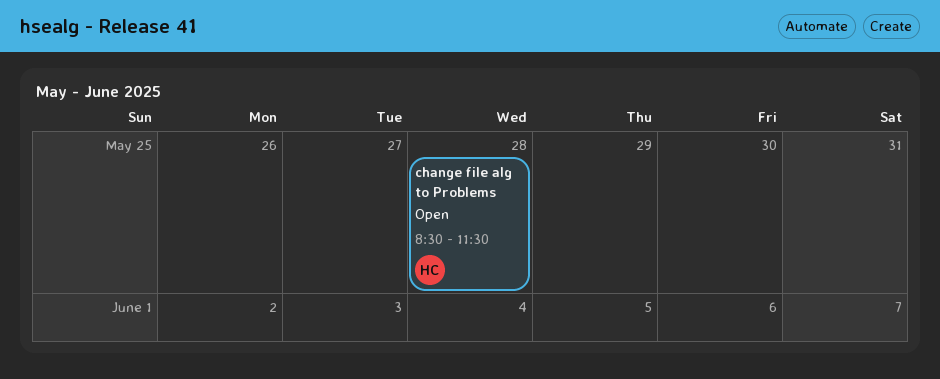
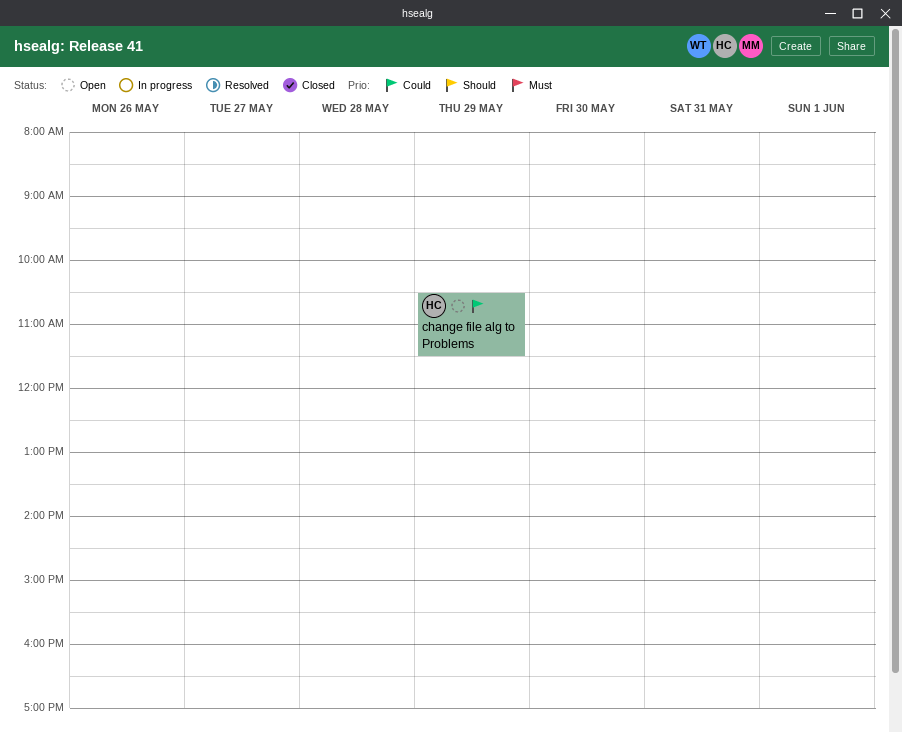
change file alg to Problems, day: May 28 -> May 29
change file alg to Problems, begins: 08:30 -> 10:30

